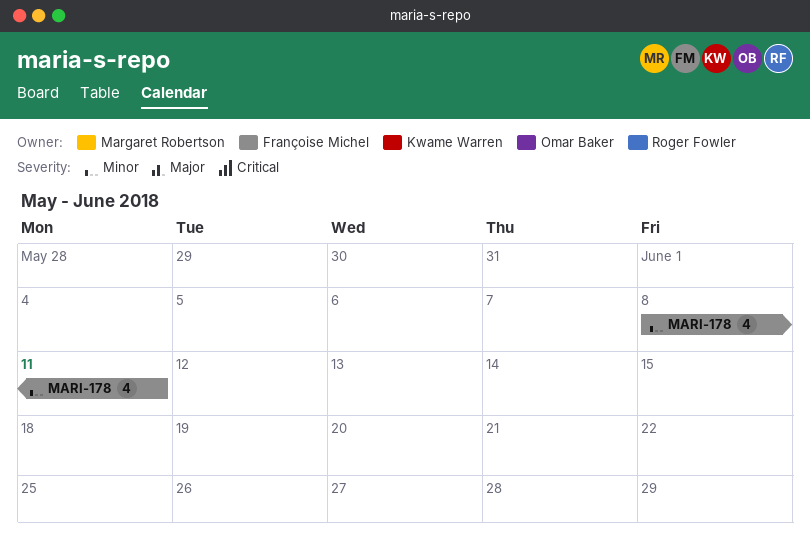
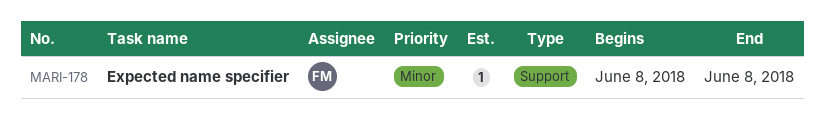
MARI-178, estimate: 4 -> 1
MARI-178, due: Jun 11 -> Jun 8

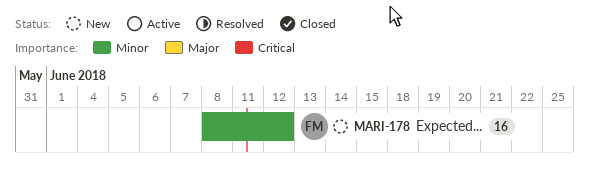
MARI-178, estimate: 1 -> 16
MARI-178, due: Jun 8 -> Jun 12

